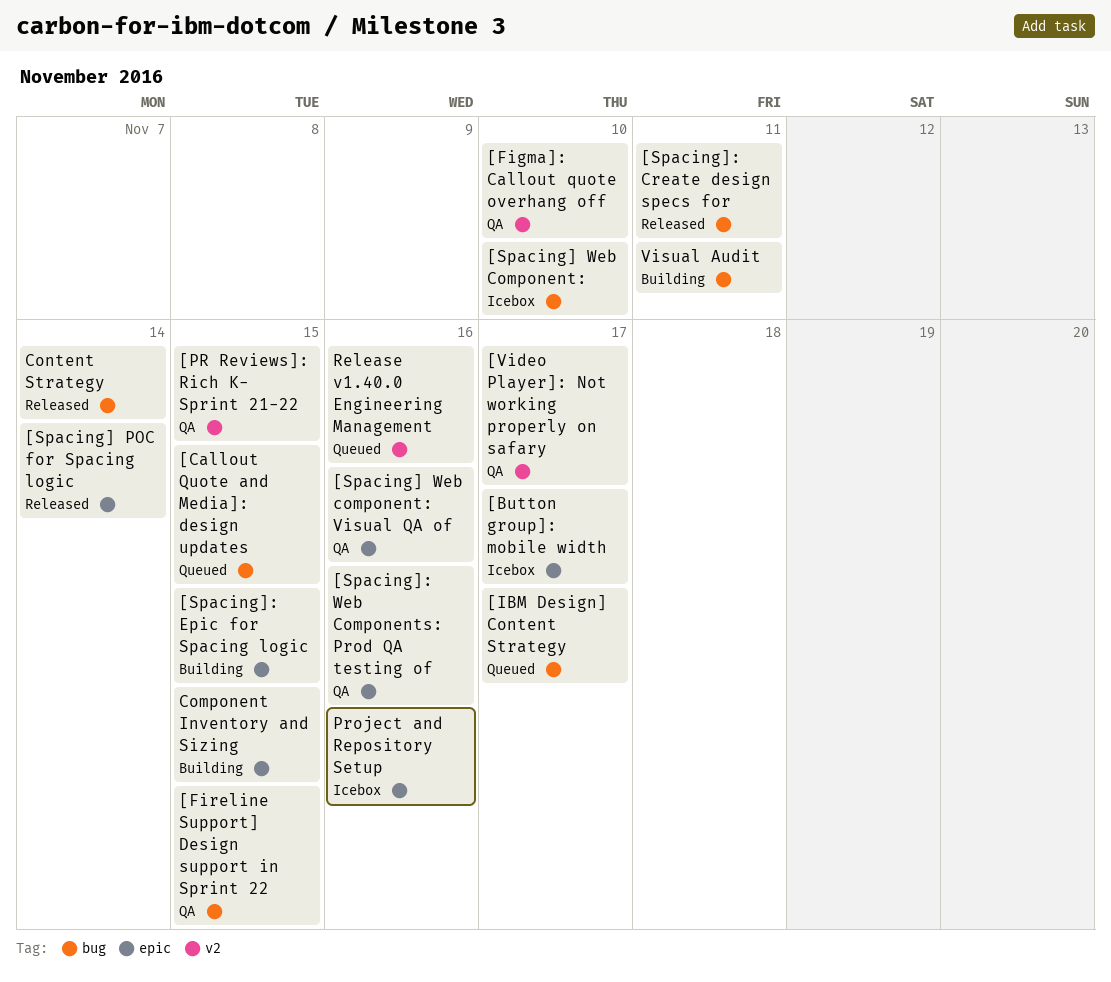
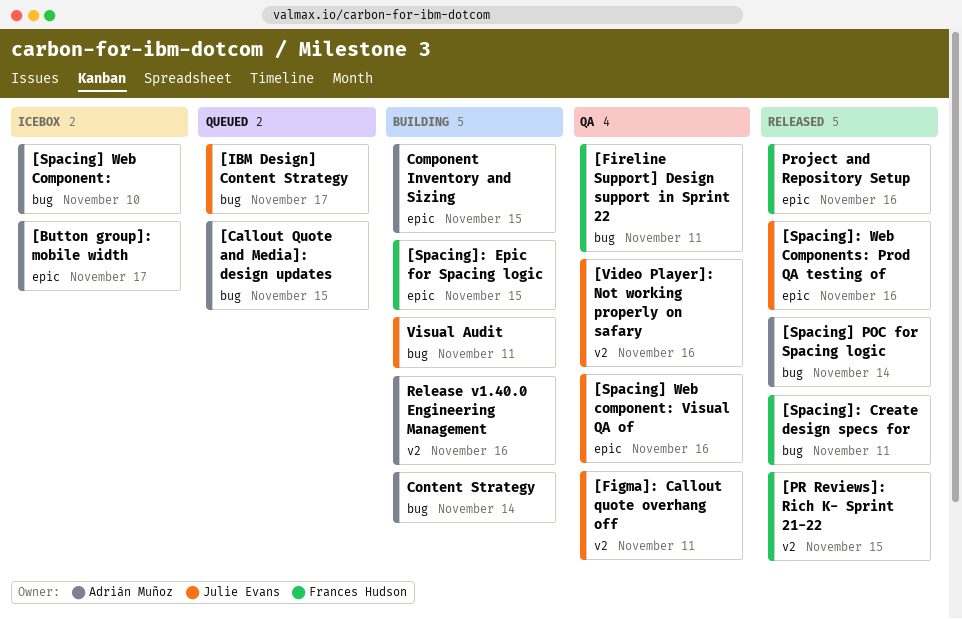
[Figma]: Callout quote overhang off, due: Nov 10 -> Nov 11
[Fireline Support] Design support in Sprint 22, due: Nov 15 -> Nov 11
[PR Reviews]: Rich K- Sprint 21-22, status: QA -> Released
[Spacing] POC for Spacing logic, label: epic -> bug
[Spacing]: Web Components: Prod QA testing of, status: QA -> Released
[Video Player]: Not working properly on safary, due: Nov 17 -> Nov 16
Content Strategy, status: Released -> Building
Project and Repository Setup, status: Icebox -> Released
Release v1.40.0 Engineering Management, status: Queued -> Building

